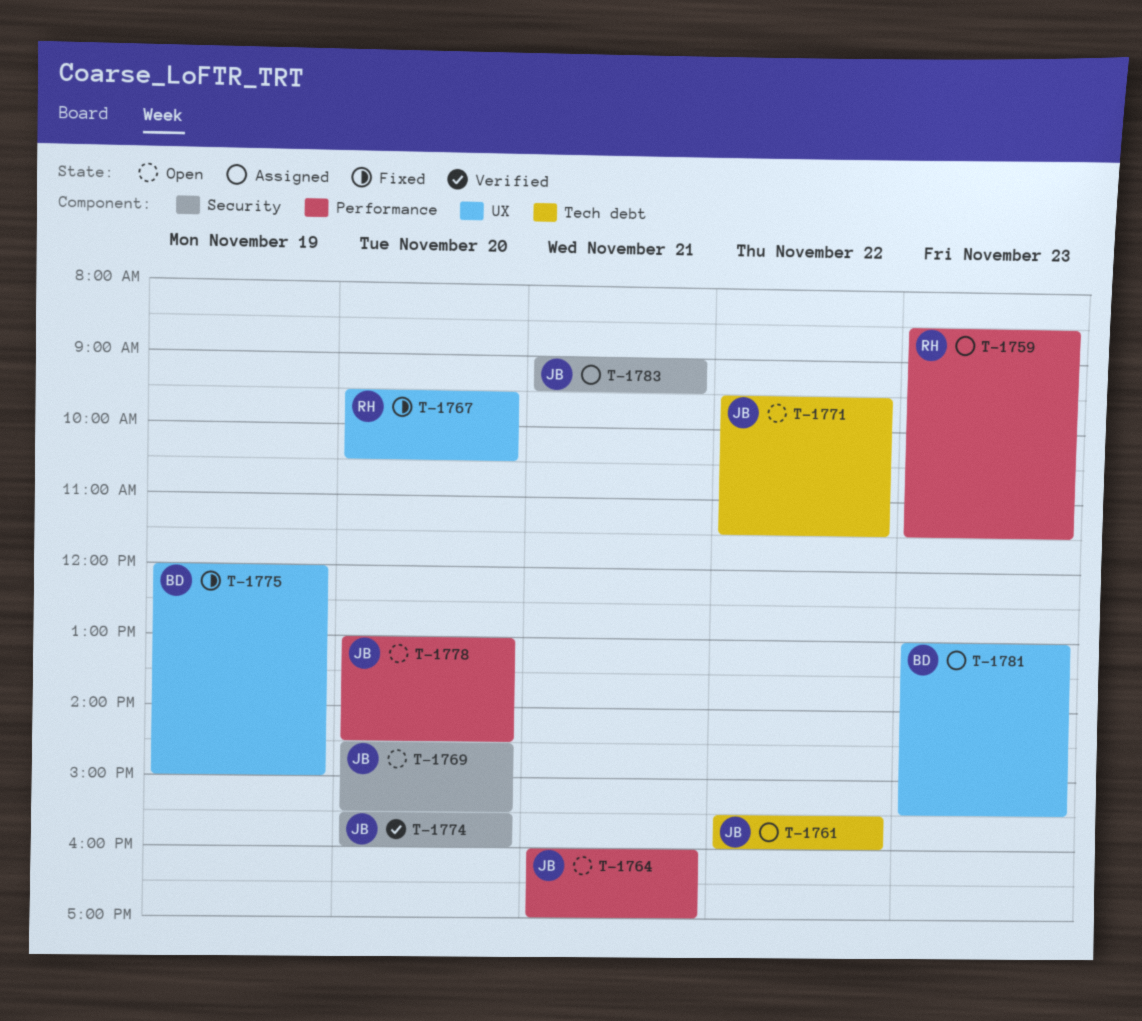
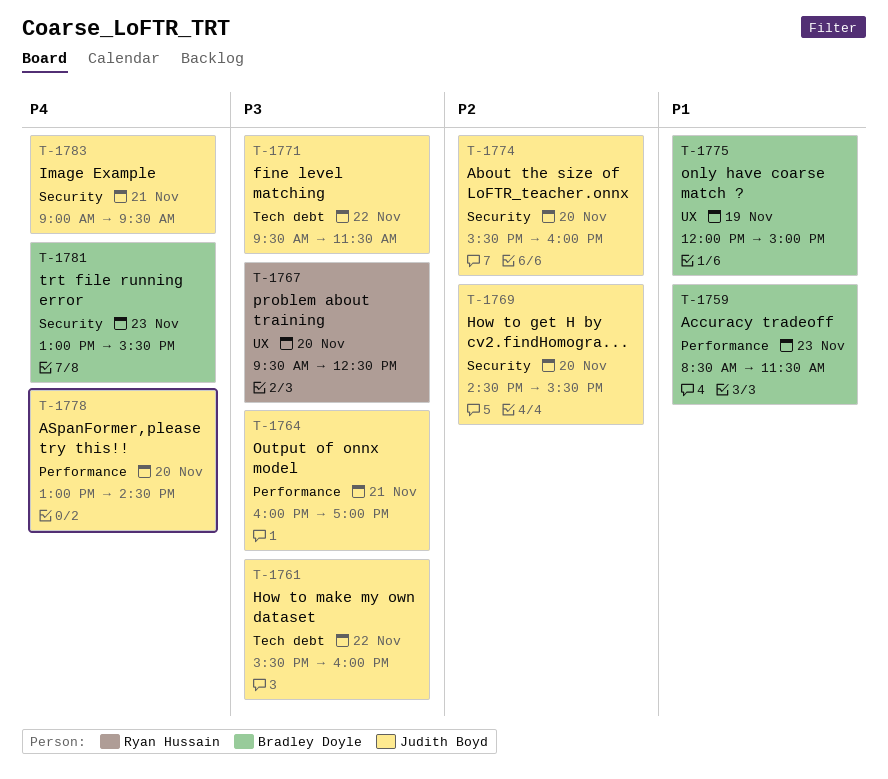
T-1759, owner: Ryan Hussain -> Bradley Doyle
T-1767, ends: 10:30 -> 12:30
T-1781, label: UX -> Security

